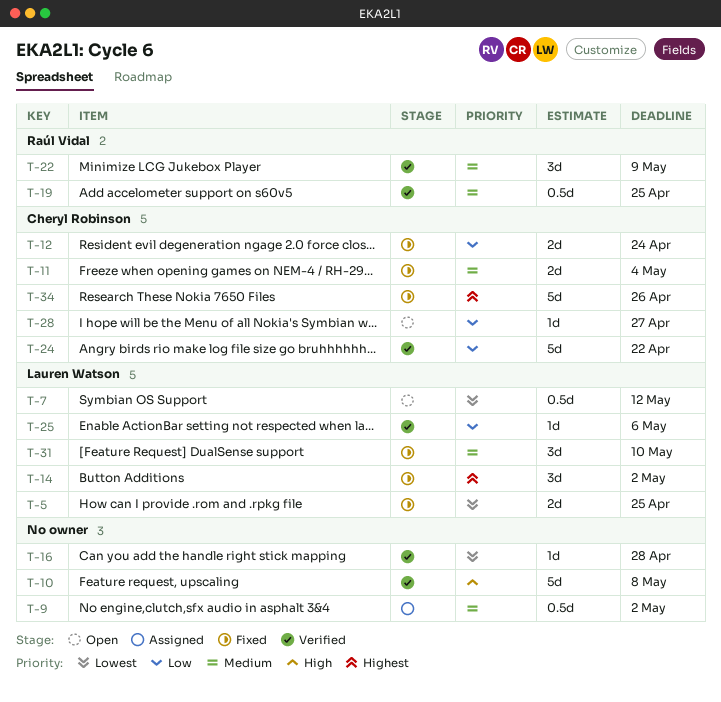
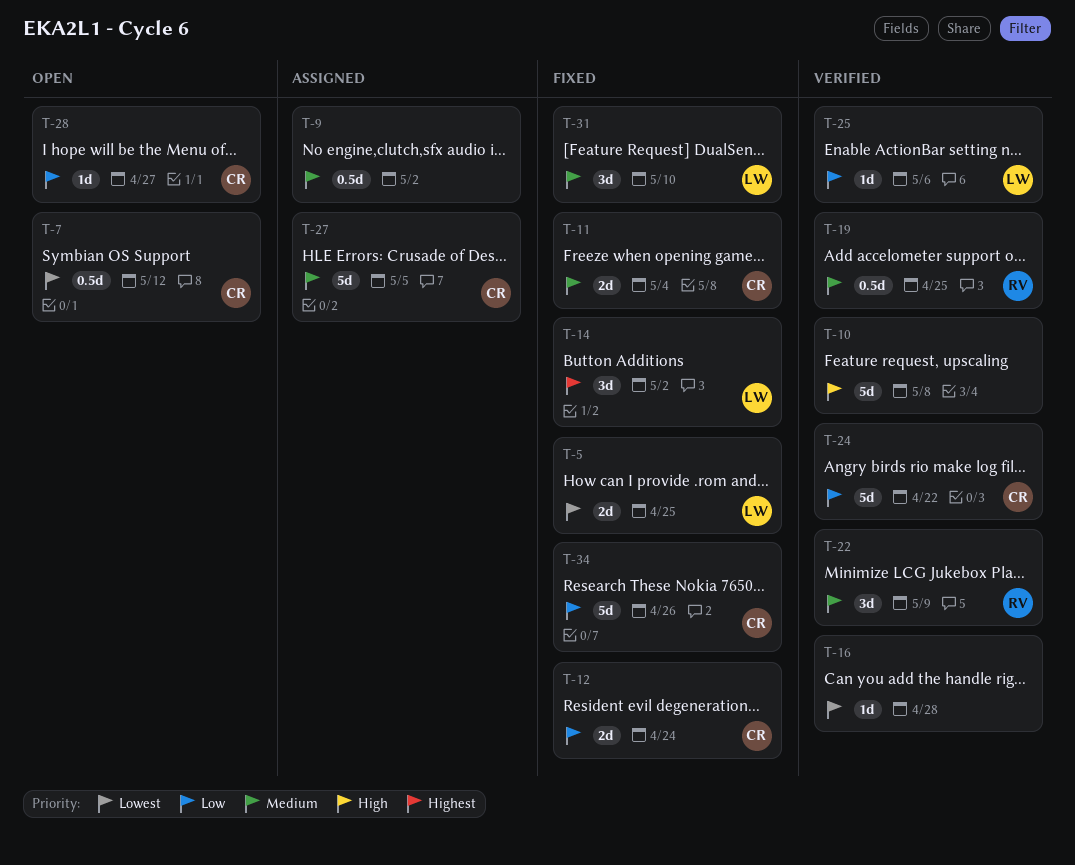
T-7, owner: Lauren Watson -> Cheryl Robinson
T-27: none -> present
T-34, priority: Highest -> Low

